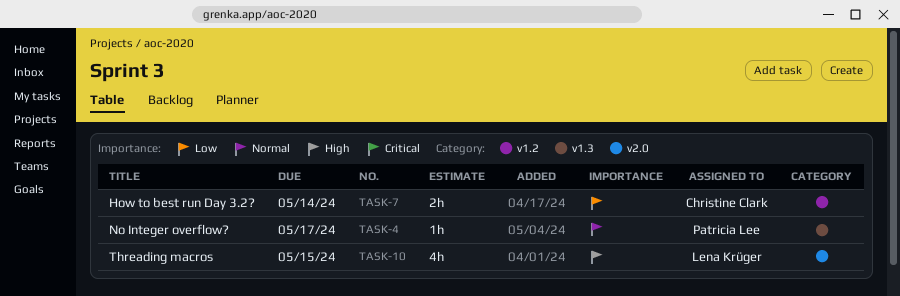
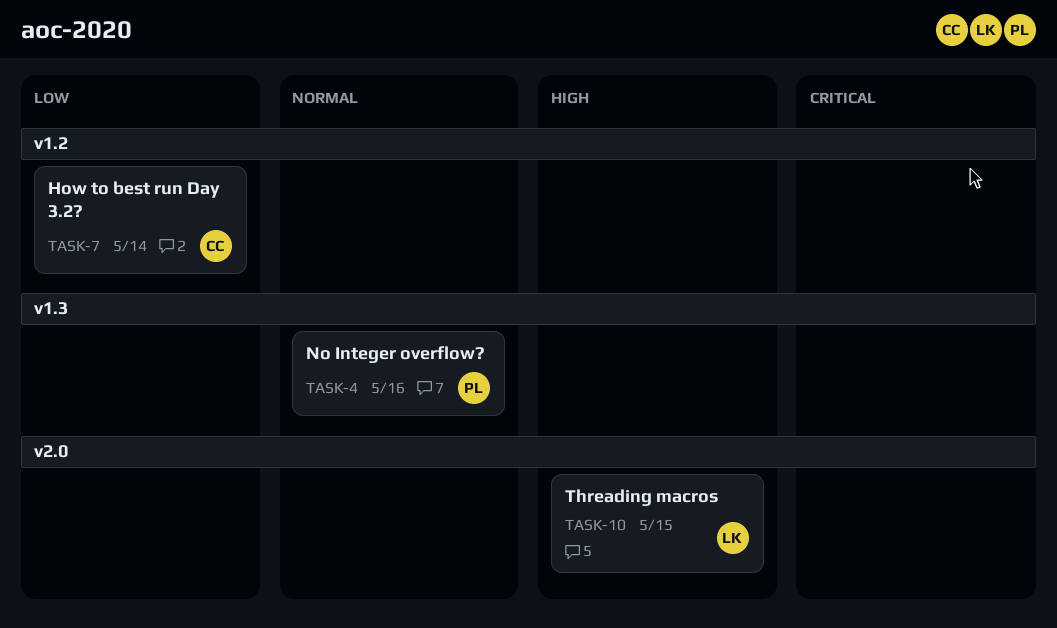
TASK-4, due: May 17 -> May 16

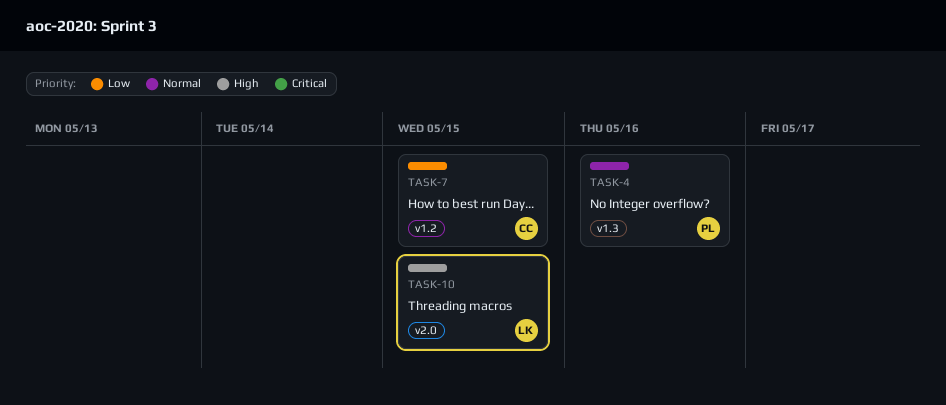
TASK-7, due: May 14 -> May 15

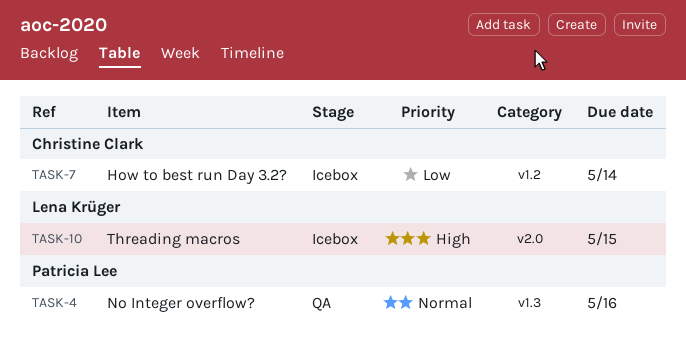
TASK-7, due: May 15 -> May 14

